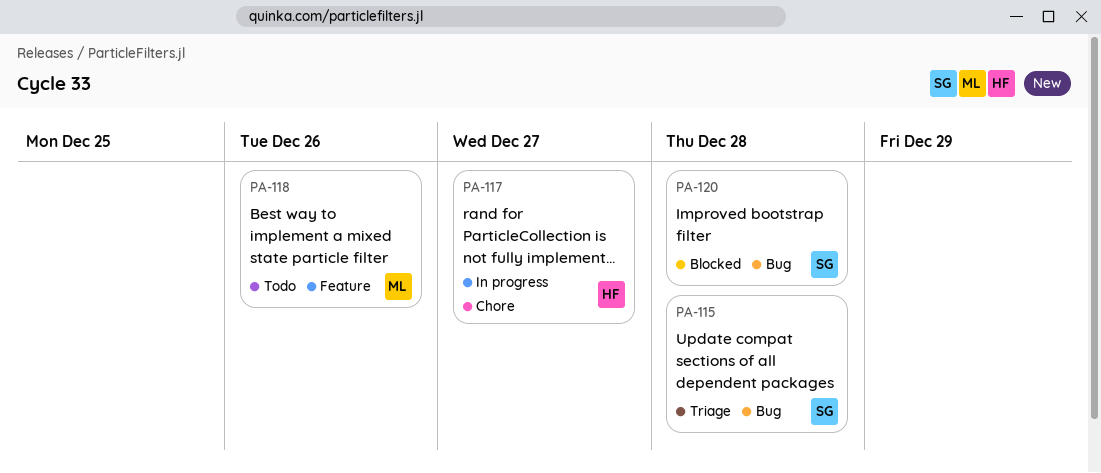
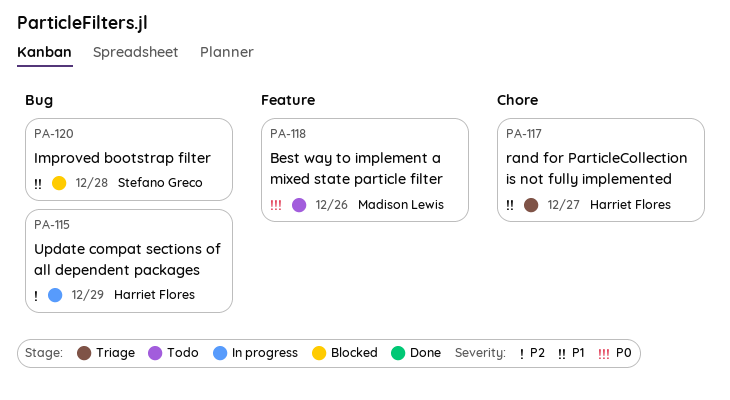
PA-115, status: Triage -> In progress
PA-115, owner: Stefano Greco -> Harriet Flores
PA-115, due: Dec 28 -> Dec 29
PA-117, status: In progress -> Triage

